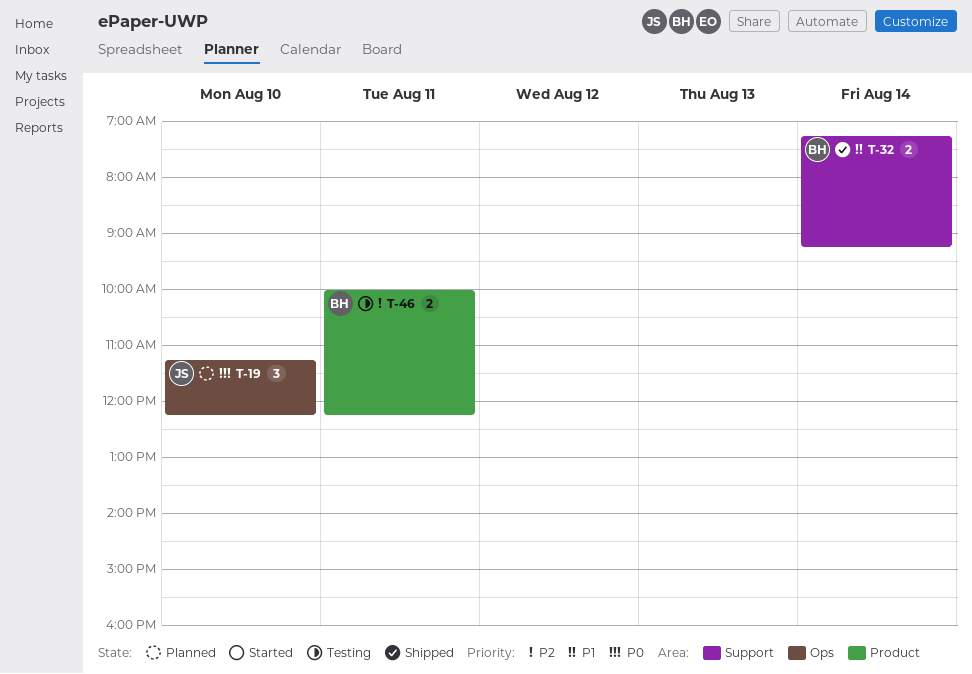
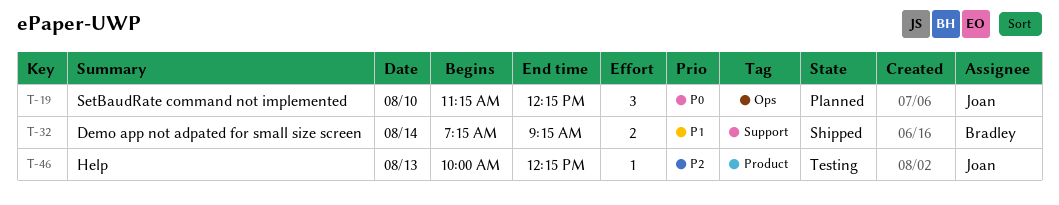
T-46, owner: Bradley -> Joan
T-46, estimate: 2 -> 1
T-46, day: Aug 11 -> Aug 13

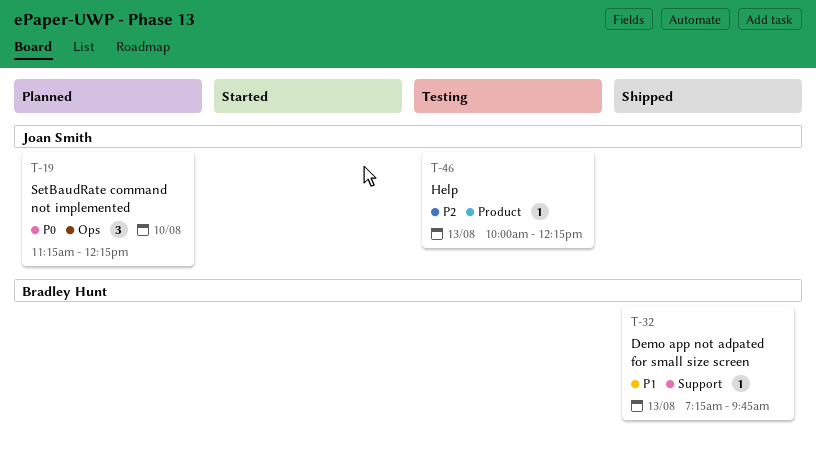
T-32, estimate: 2 -> 1
T-32, day: Aug 14 -> Aug 13
T-32, ends: 09:15 -> 09:45

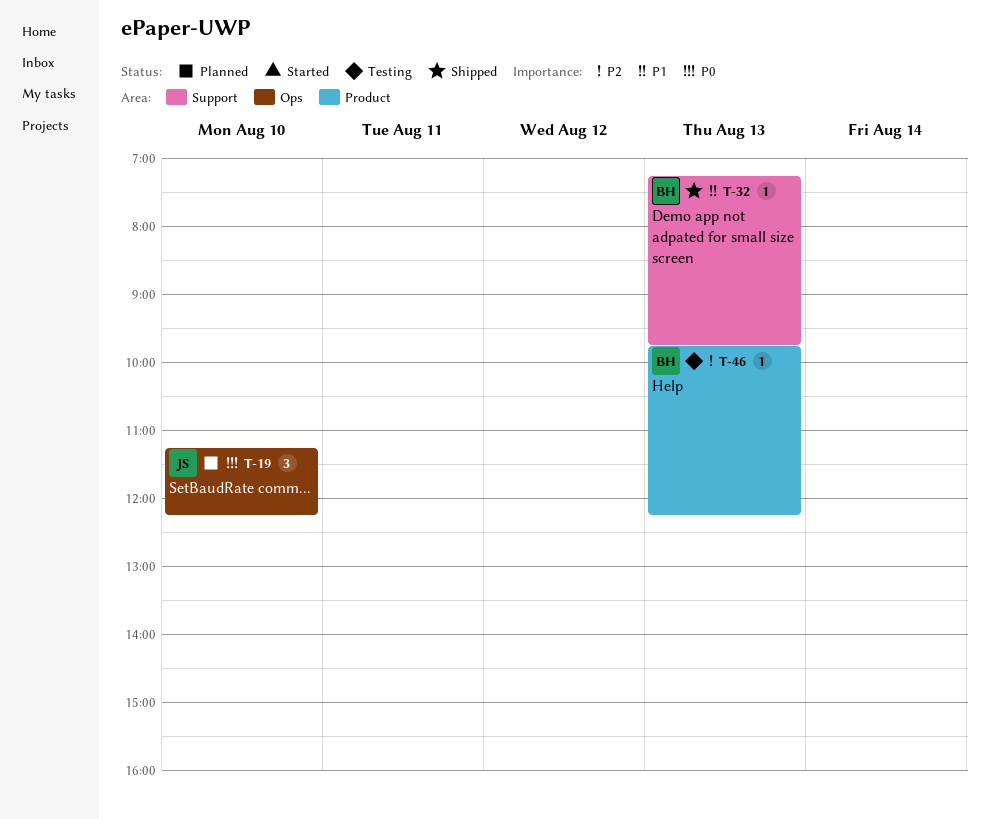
T-46, owner: Joan Smith -> Bradley Hunt
T-46, begins: 10:00 -> 09:45

